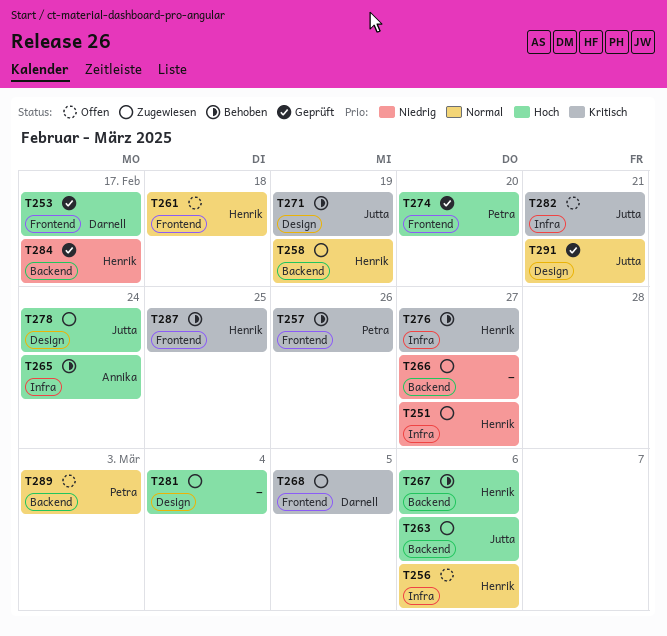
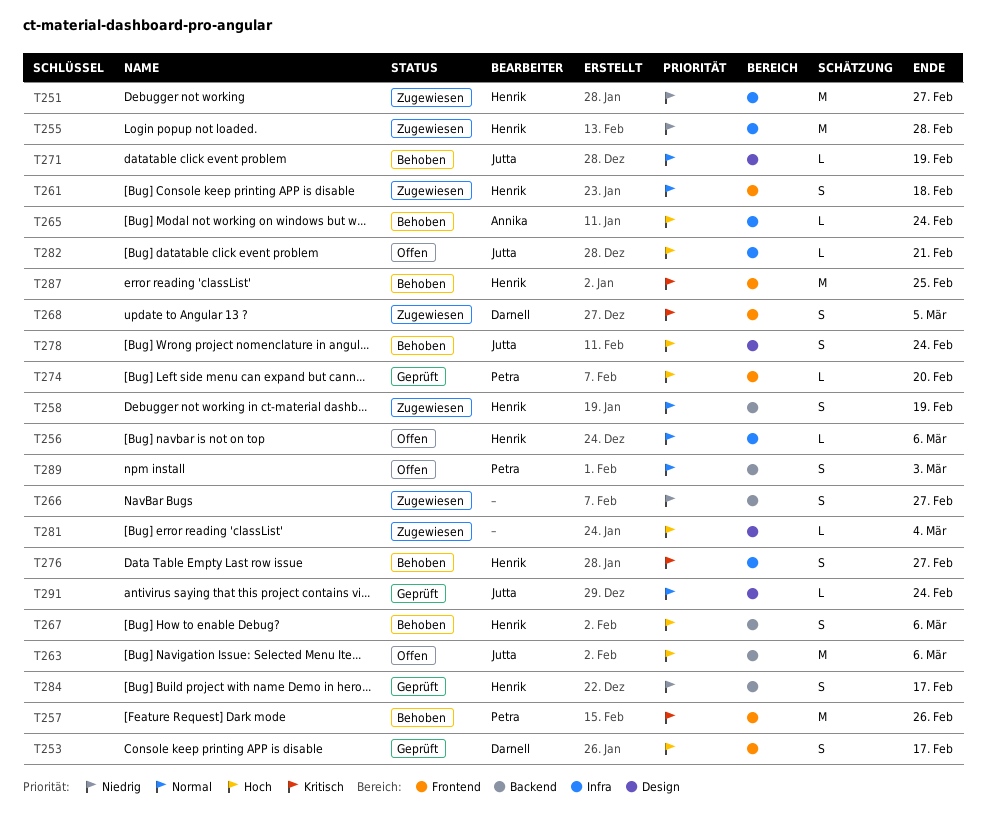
T255: none -> present
T261, status: Offen -> Zugewiesen
T263, status: Zugewiesen -> Offen
T271, priority: Kritisch -> Normal
T278, status: Zugewiesen -> Behoben
T282, priority: Kritisch -> Hoch
T291, due: Feb 21 -> Feb 24

